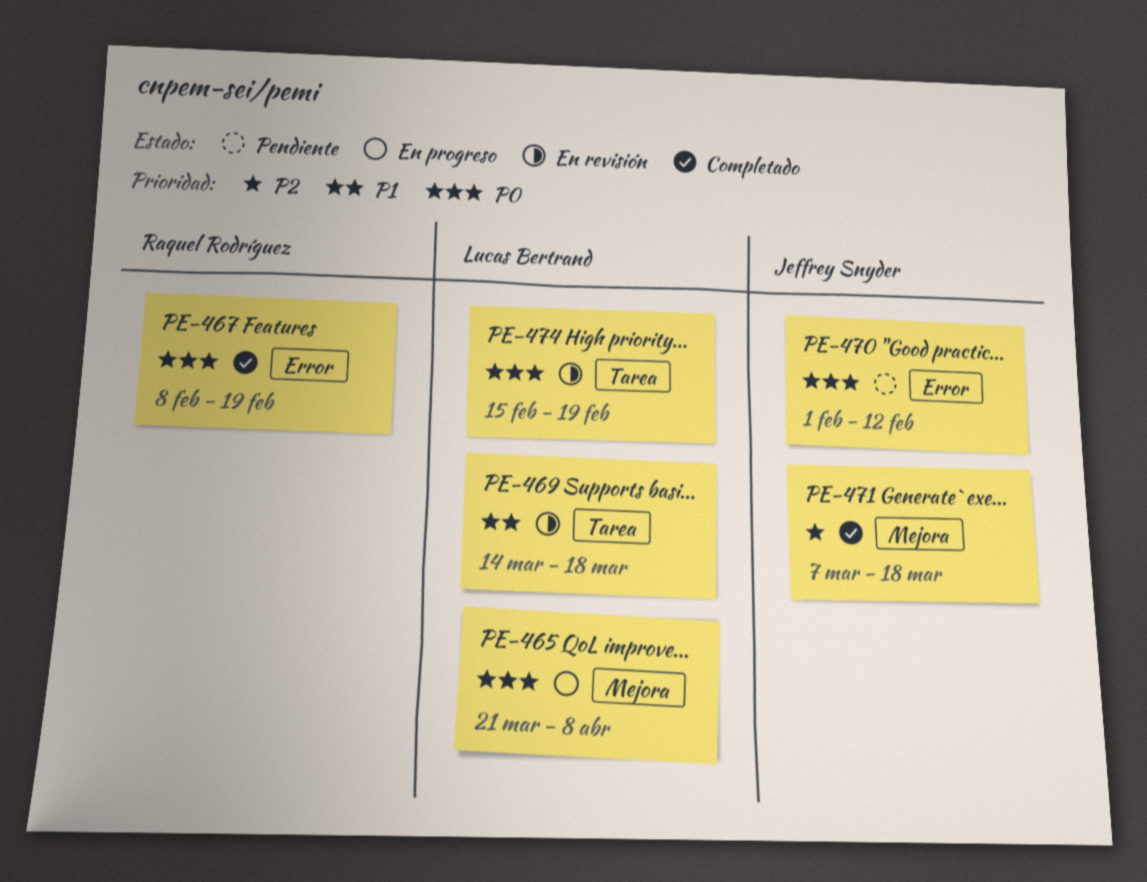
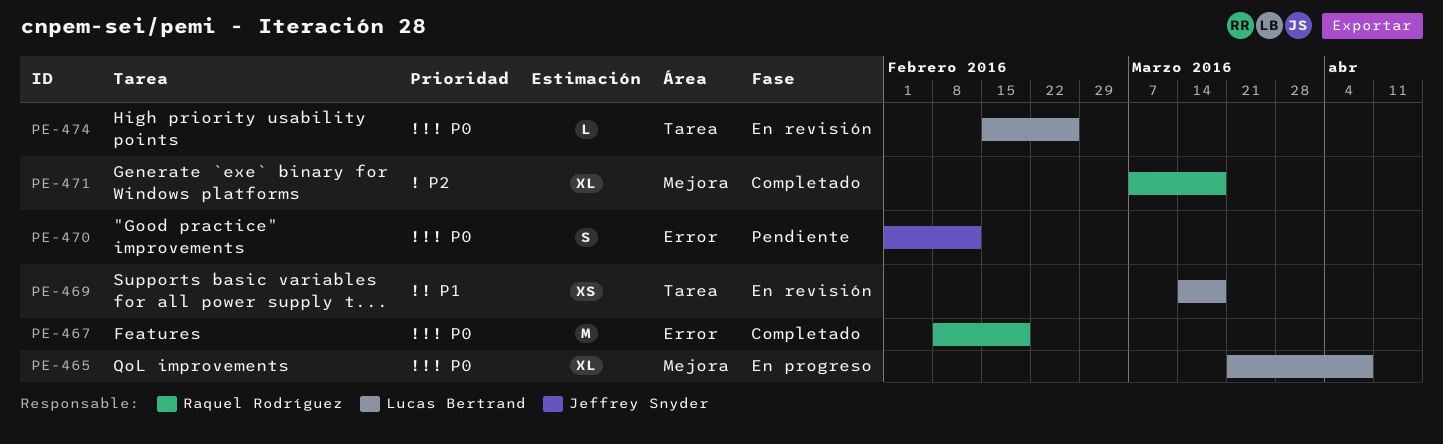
PE-471, owner: Jeffrey Snyder -> Raquel Rodríguez
PE-474, due: Feb 19 -> Feb 26

